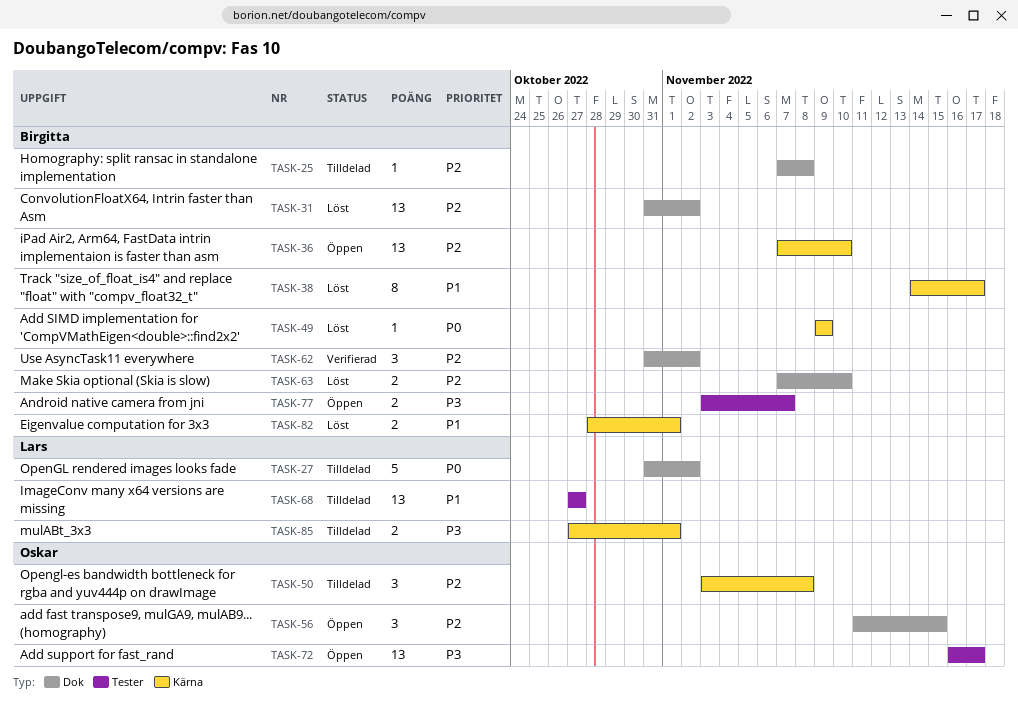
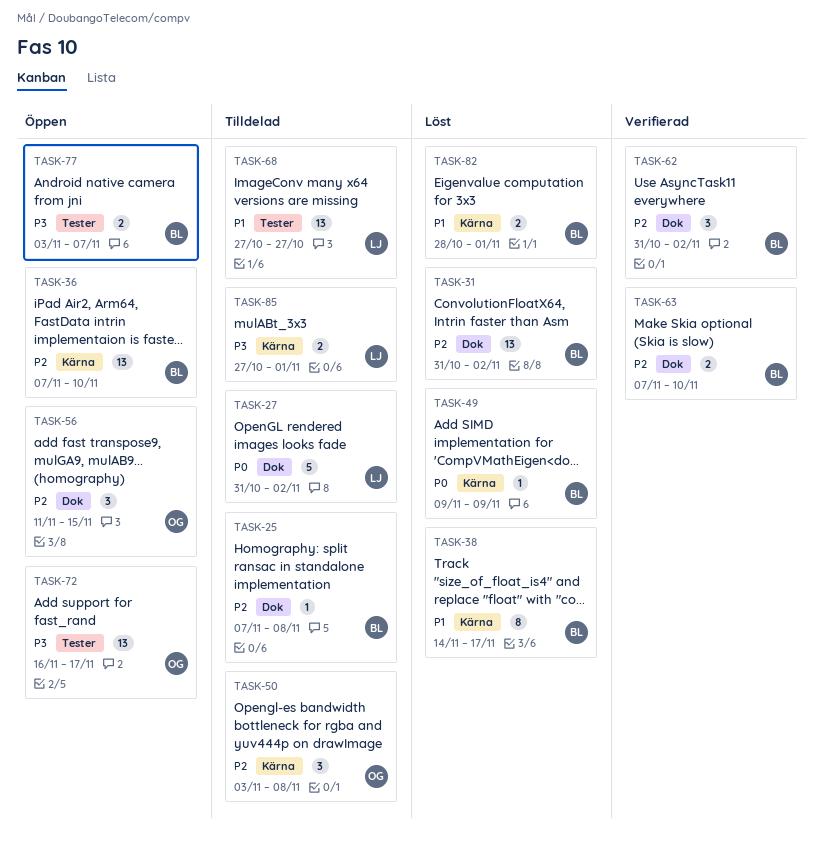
TASK-63, status: Löst -> Verifierad

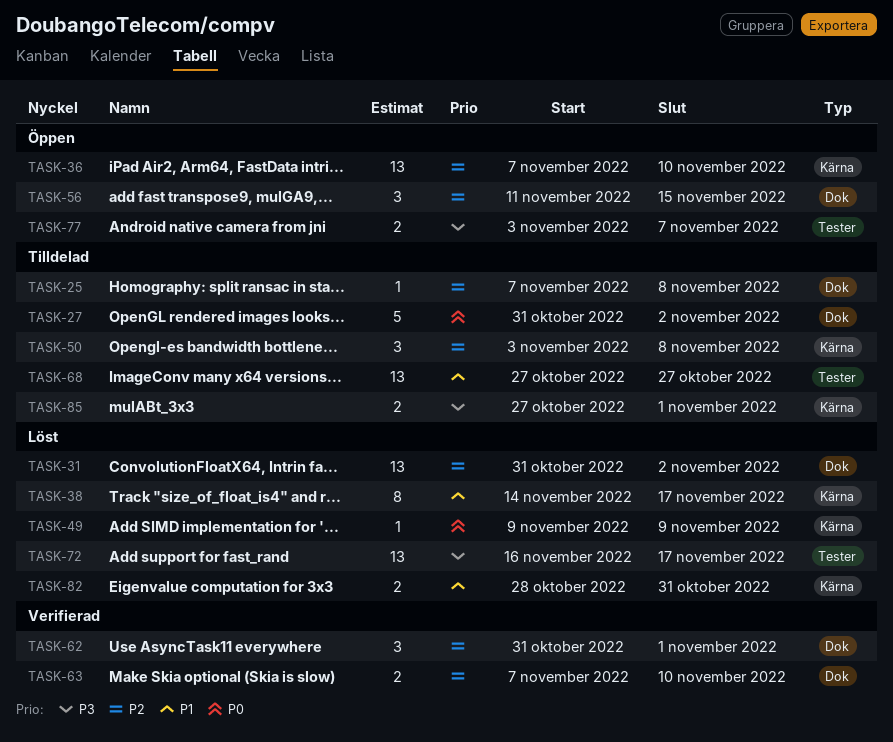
TASK-62, due: Nov 2 -> Nov 1
TASK-72, status: Öppen -> Löst
TASK-82, due: Nov 1 -> Oct 31

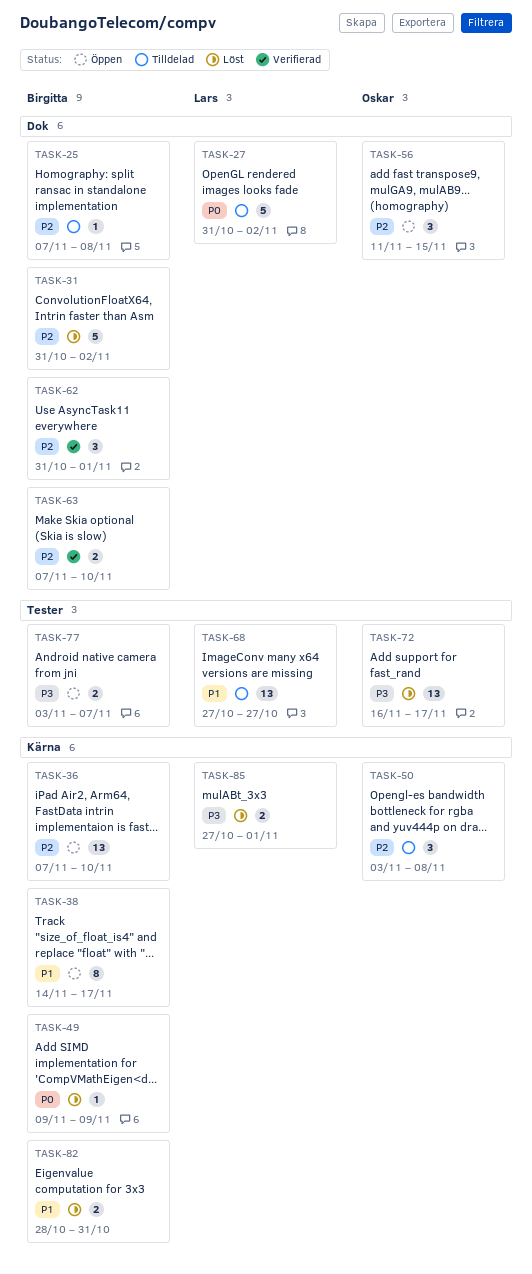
TASK-31, estimate: 13 -> 5
TASK-38, status: Löst -> Öppen
TASK-85, status: Tilldelad -> Löst

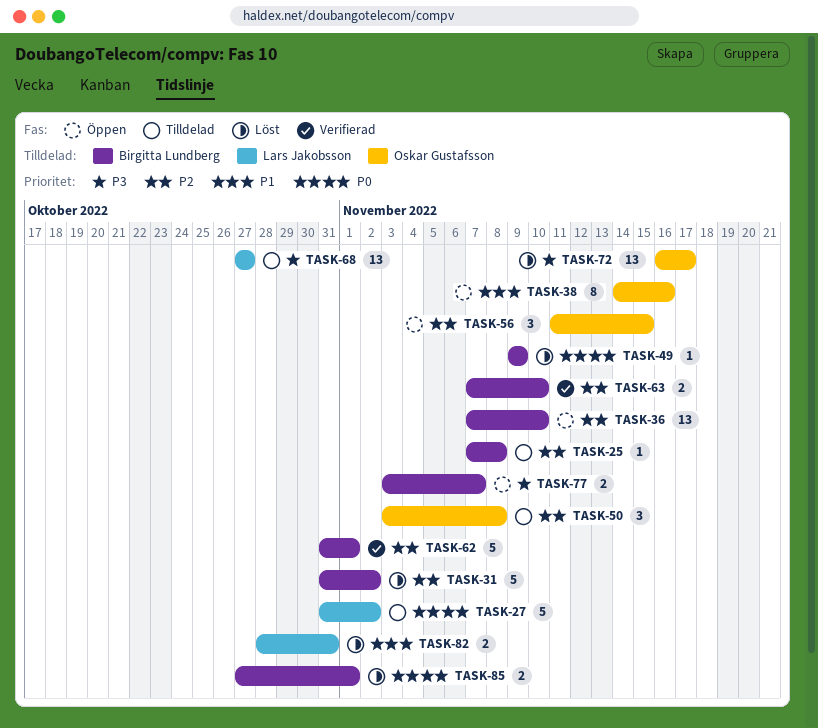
TASK-38, owner: Birgitta Lundberg -> Oskar Gustafsson
TASK-38, due: Nov 17 -> Nov 16
TASK-62, estimate: 3 -> 5
TASK-68, priority: P1 -> P3
TASK-82, owner: Birgitta Lundberg -> Lars Jakobsson
TASK-85, owner: Lars Jakobsson -> Birgitta Lundberg
TASK-85, priority: P3 -> P0

